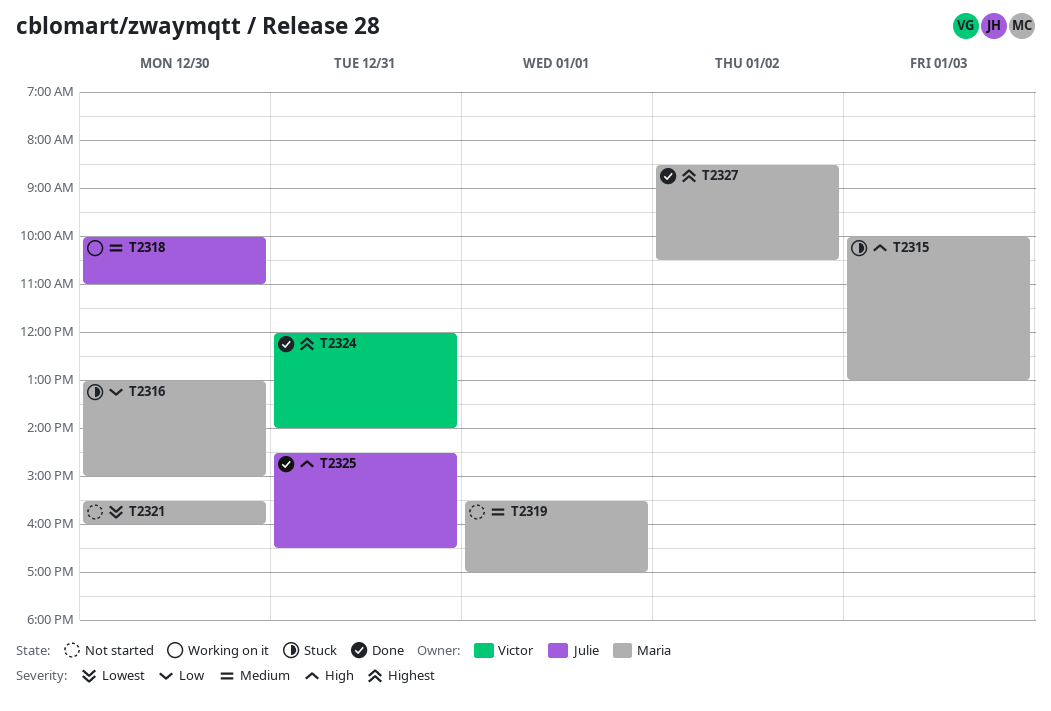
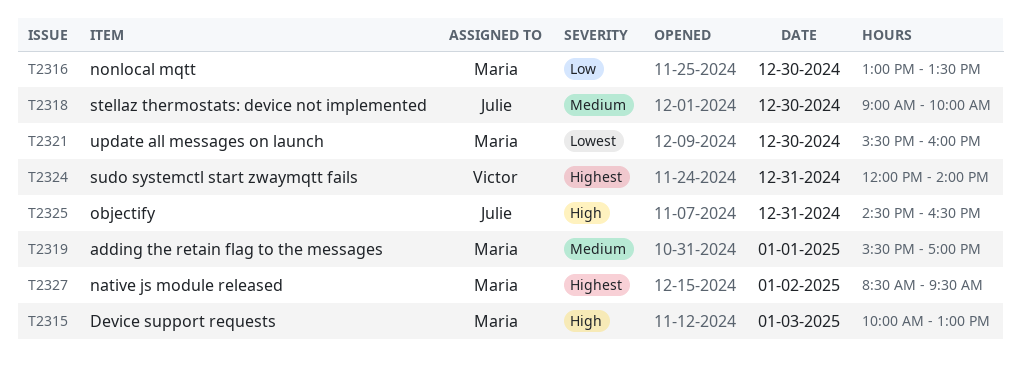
T2316, ends: 15:00 -> 13:30
T2318, begins: 10:00 -> 09:00
T2318, ends: 11:00 -> 10:00
T2327, ends: 10:30 -> 09:30

